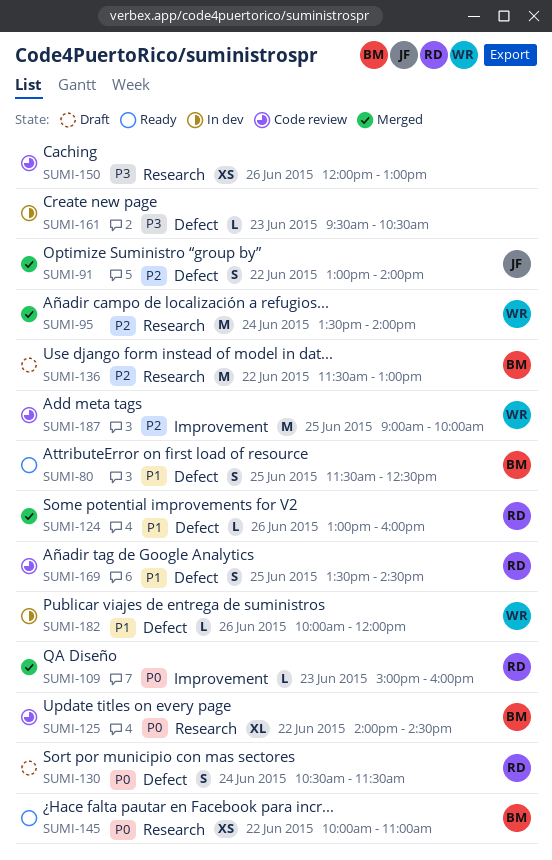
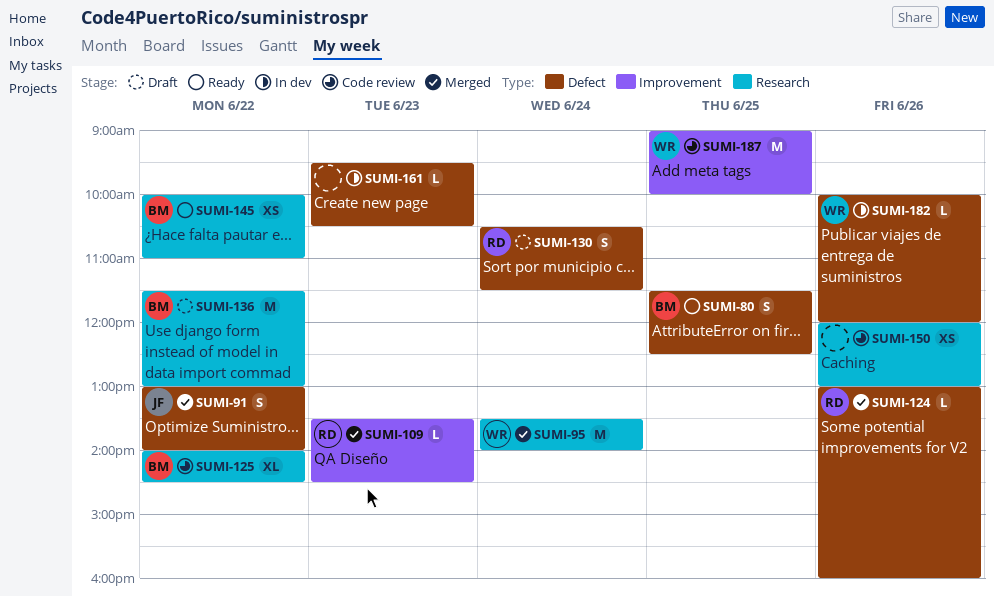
SUMI-109, begins: 15:00 -> 13:30
SUMI-109, ends: 16:00 -> 14:30
SUMI-169: present -> none

